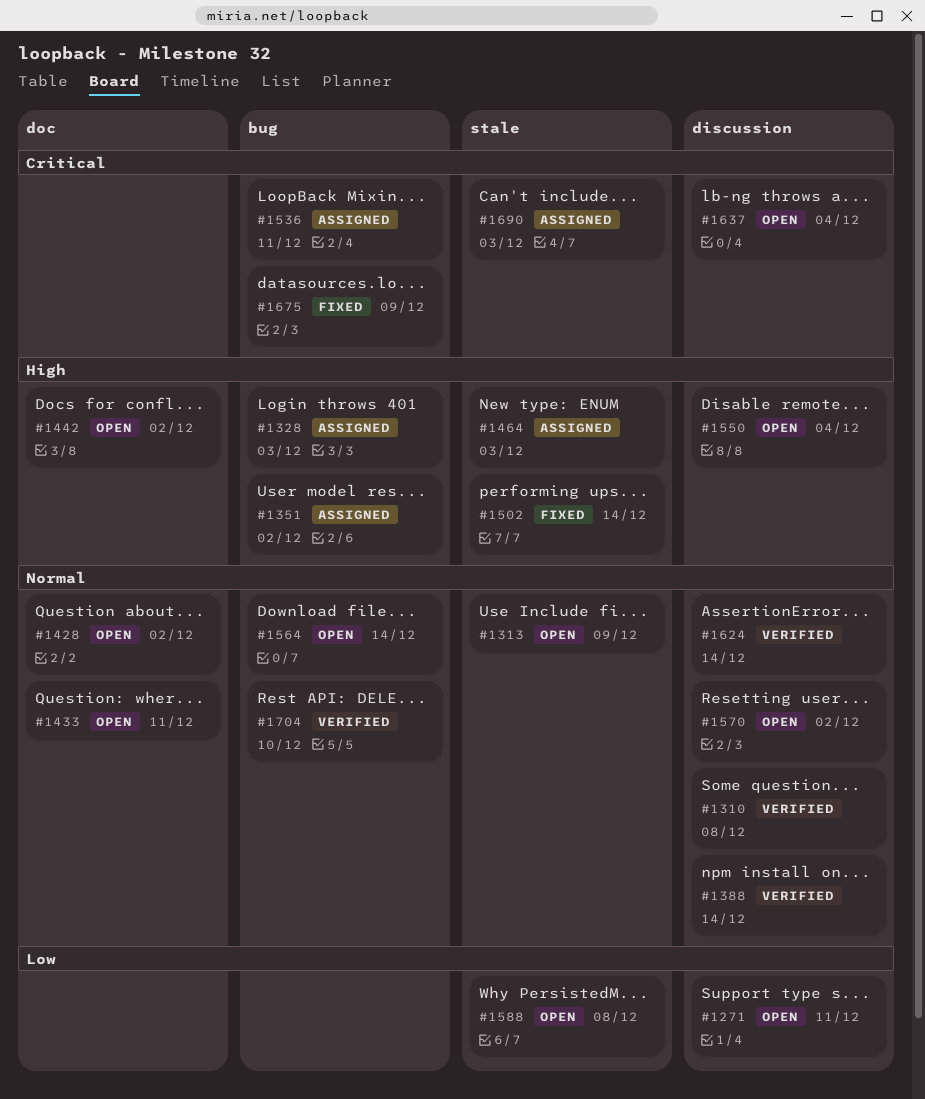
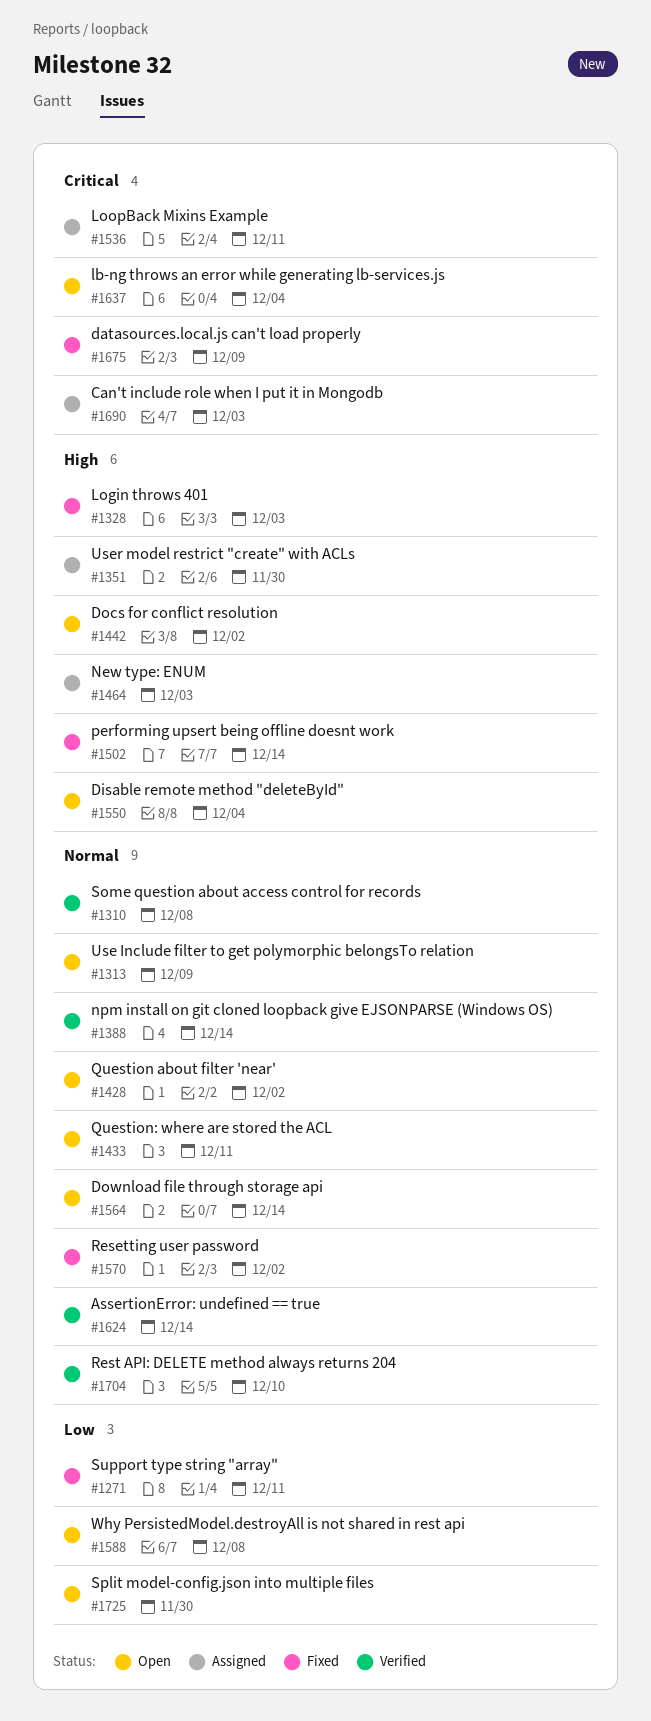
#1271, status: Open -> Fixed
#1328, status: Assigned -> Fixed
#1351, due: Dec 2 -> Nov 30
#1570, status: Open -> Fixed
#1725: none -> present

